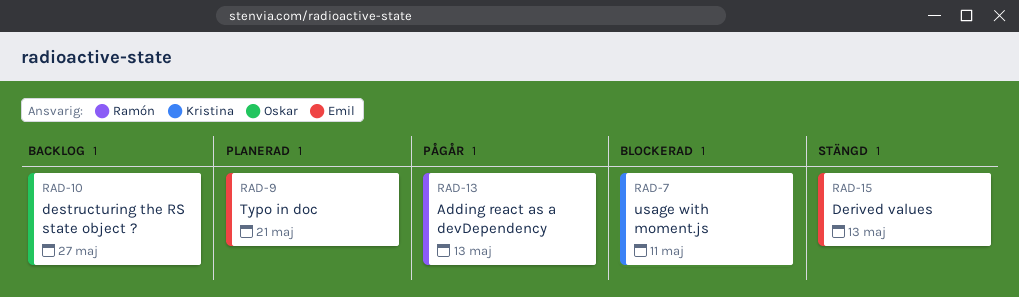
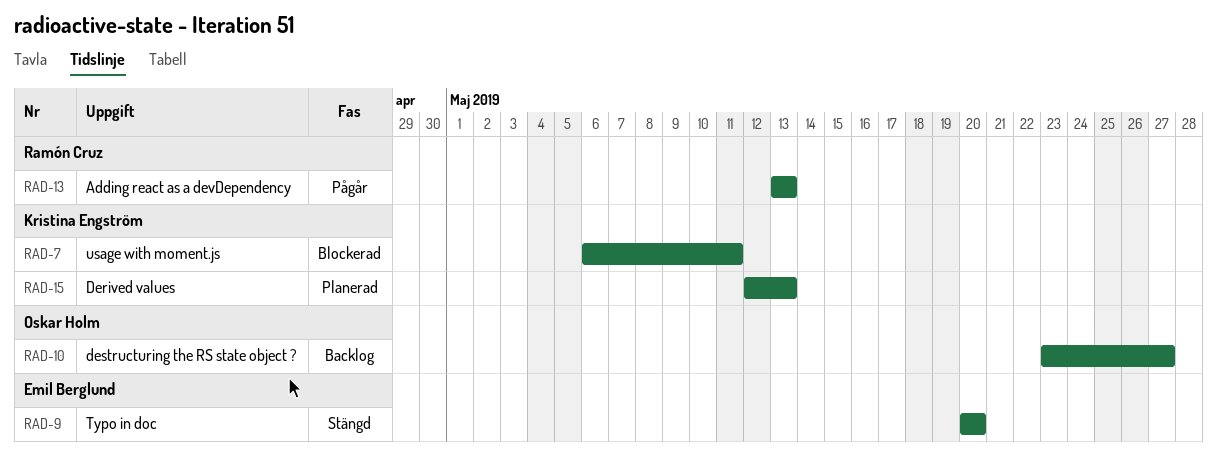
RAD-9, status: Planerad -> Stängd
RAD-9, due: May 21 -> May 20
RAD-15, status: Stängd -> Planerad
RAD-15, owner: Emil Berglund -> Kristina Engström

